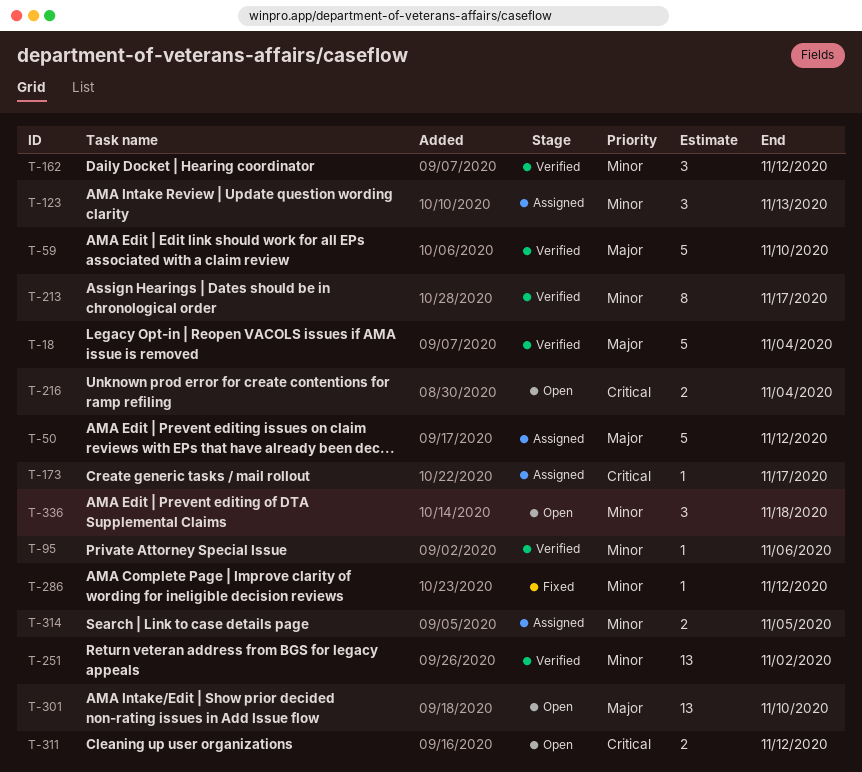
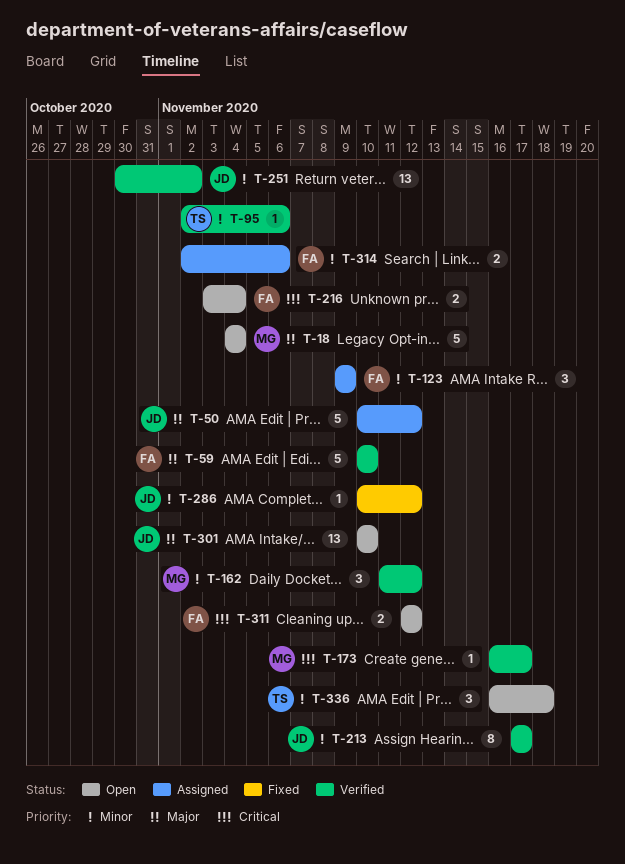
T-18, status: Verified -> Open
T-123, due: Nov 13 -> Nov 9
T-173, status: Assigned -> Verified
T-314, due: Nov 5 -> Nov 6

